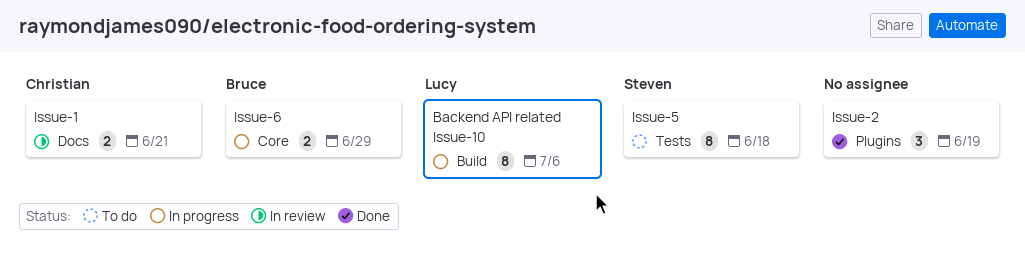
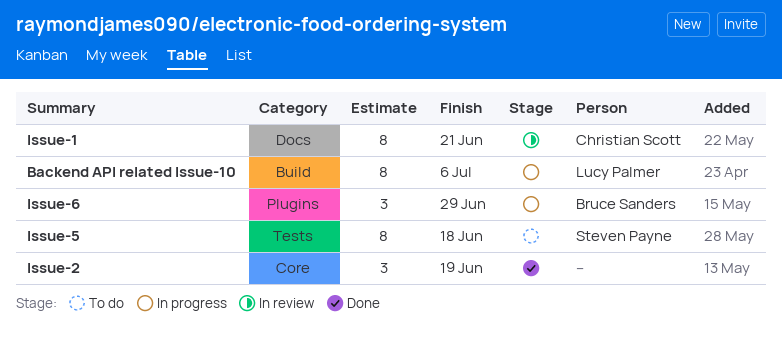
Issue-1, estimate: 2 -> 8
Issue-2, label: Plugins -> Core
Issue-6, label: Core -> Plugins
Issue-6, estimate: 2 -> 3

